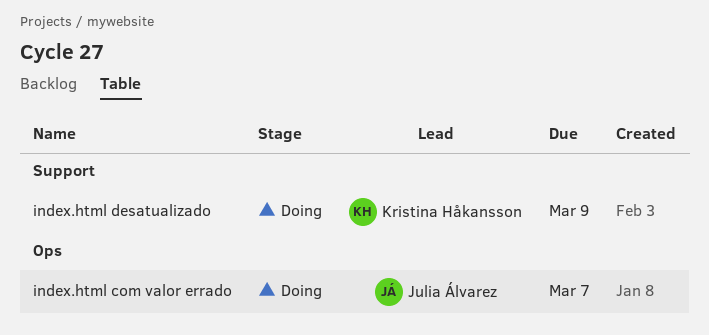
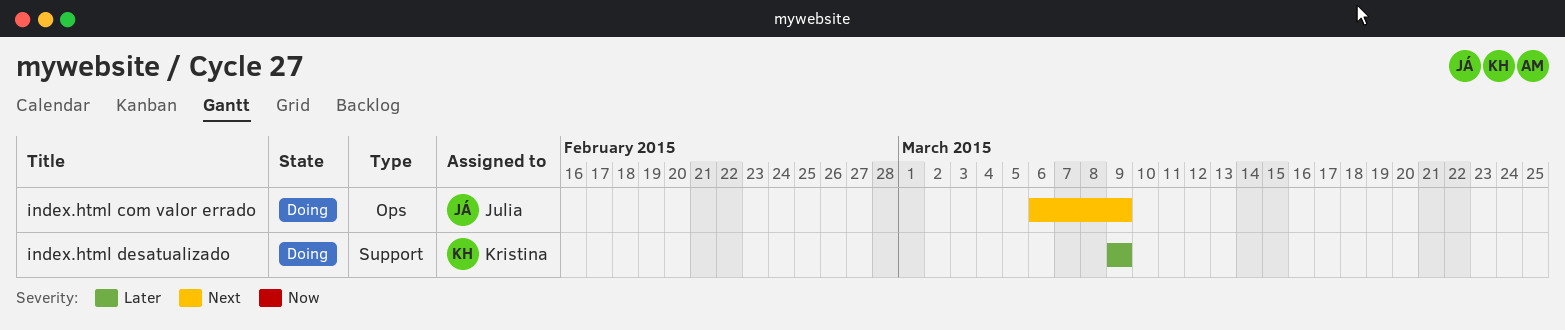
index.html com valor errado, due: Mar 7 -> Mar 9

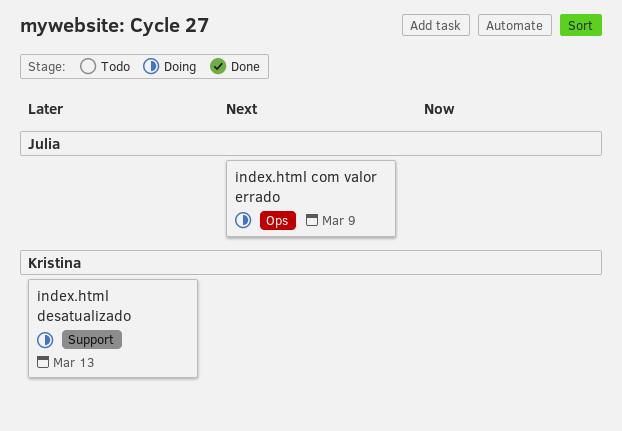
index.html desatualizado, due: Mar 9 -> Mar 13

